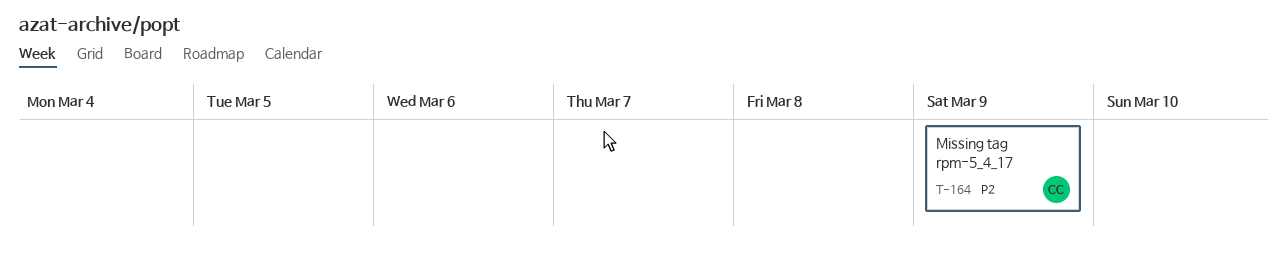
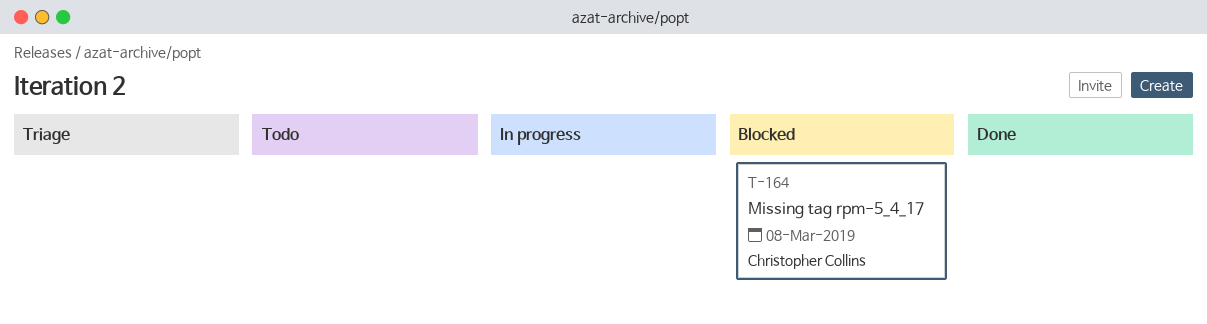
T-164, due: Mar 9 -> Mar 8

